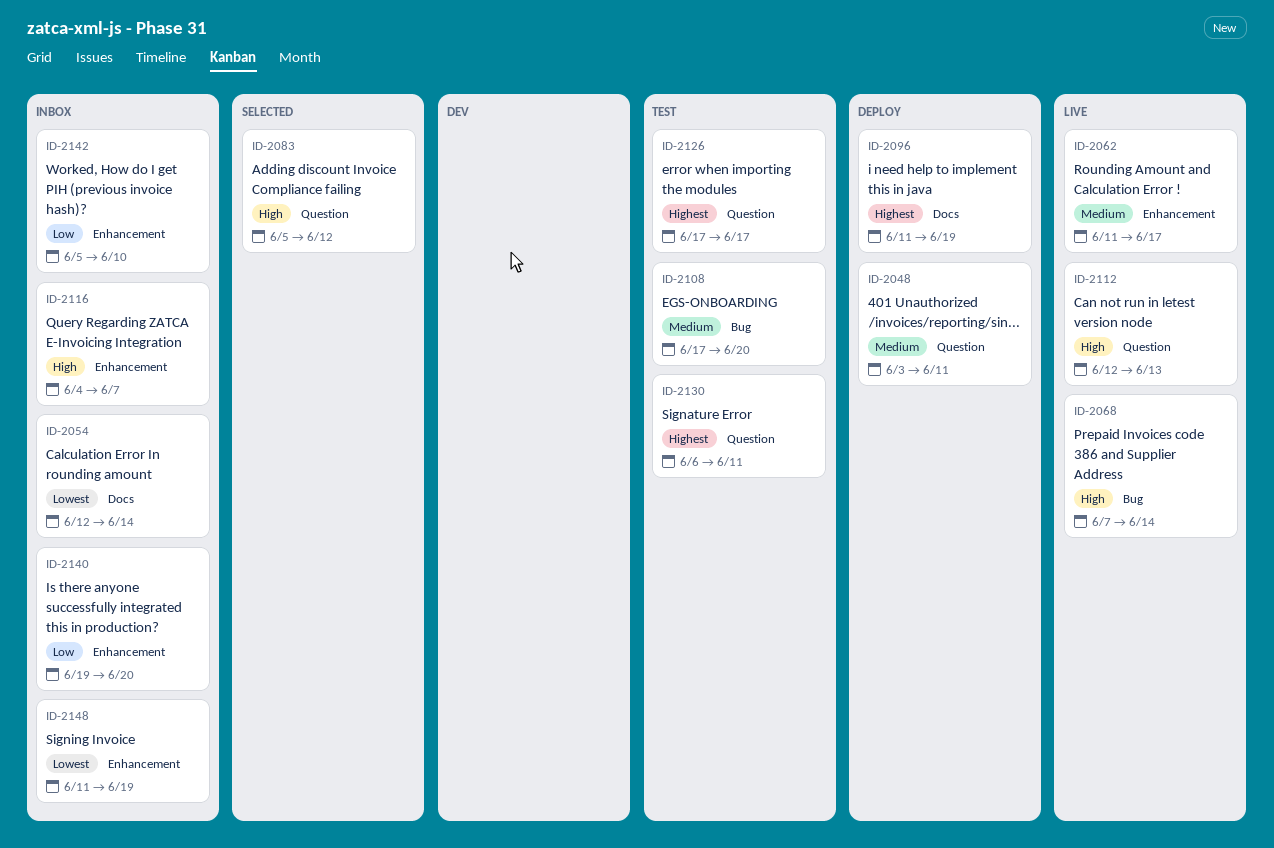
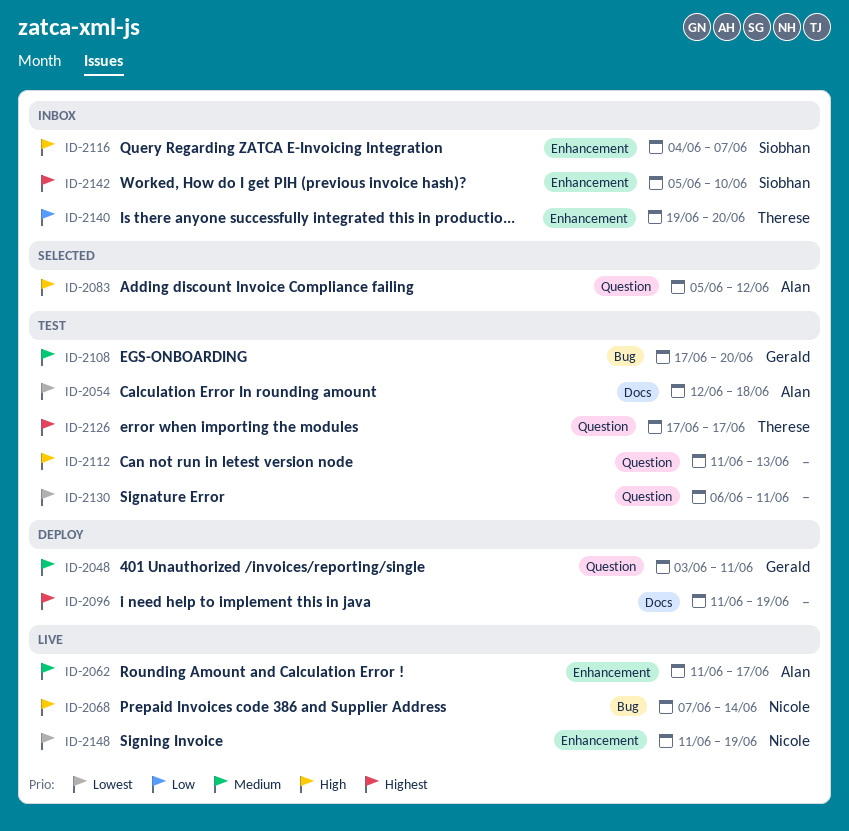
ID-2054, status: Inbox -> Test
ID-2054, due: Jun 14 -> Jun 18
ID-2112, status: Live -> Test
ID-2112, start: Jun 12 -> Jun 11
ID-2130, priority: Highest -> Lowest
ID-2142, priority: Low -> Highest
ID-2148, status: Inbox -> Live

